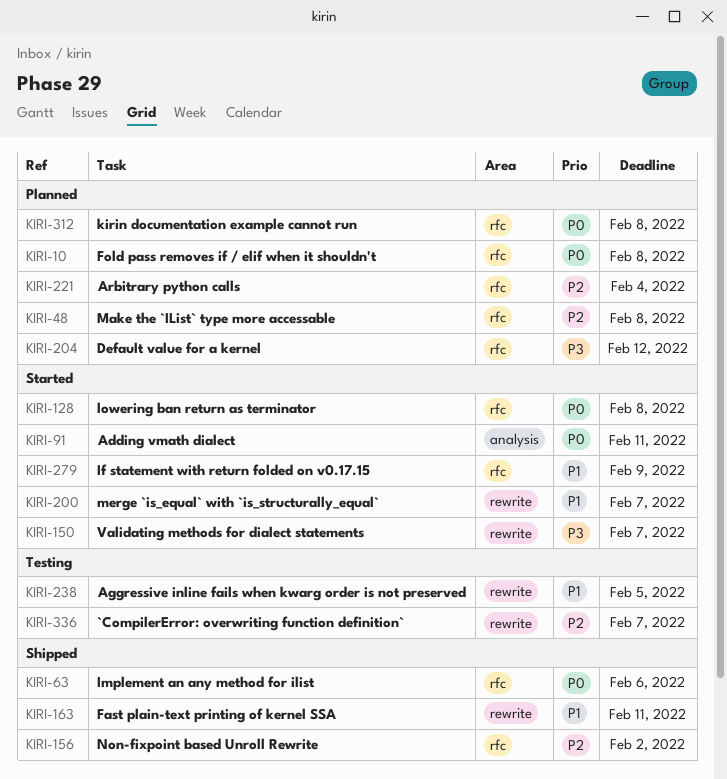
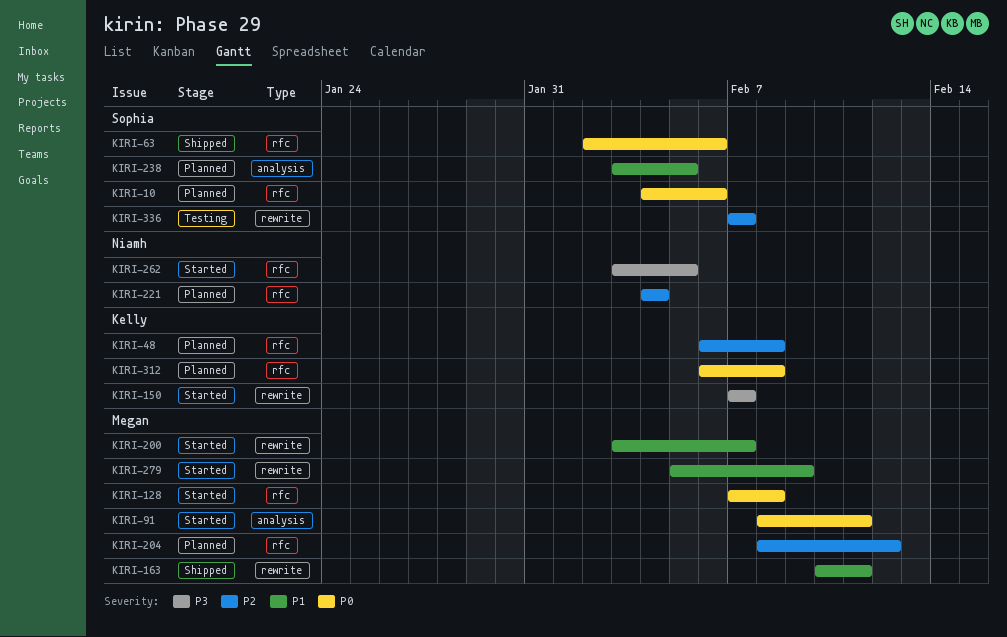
KIRI-10, due: Feb 8 -> Feb 6
KIRI-156: present -> none
KIRI-204, priority: P3 -> P2
KIRI-238, status: Testing -> Planned
KIRI-238, label: rewrite -> analysis
KIRI-262: none -> present
KIRI-279, label: rfc -> rewrite

